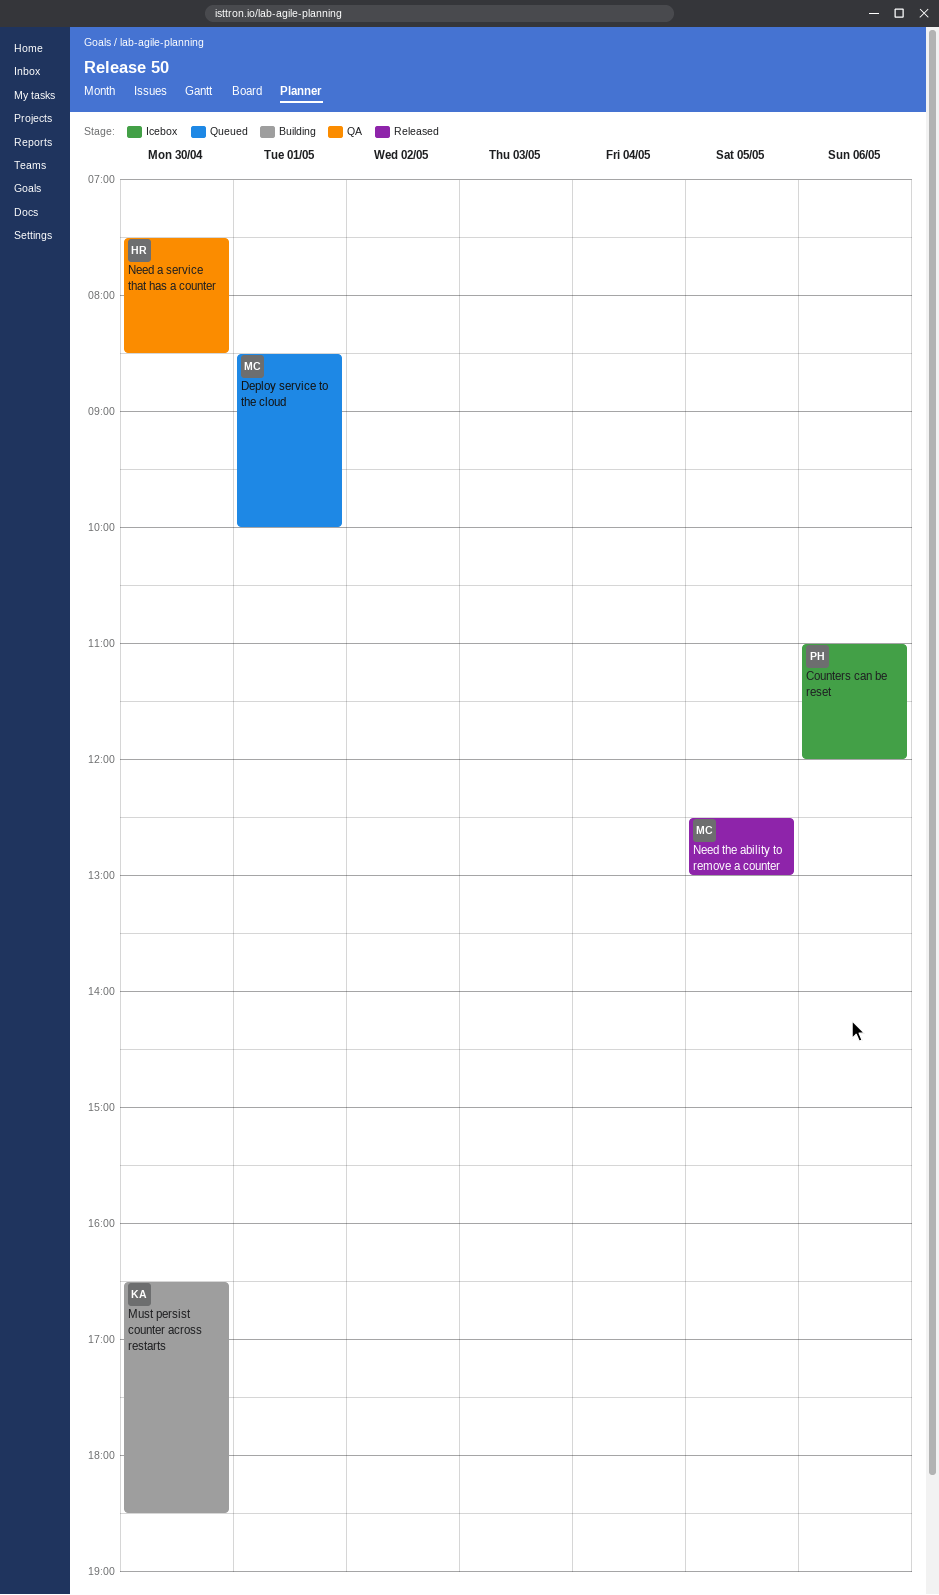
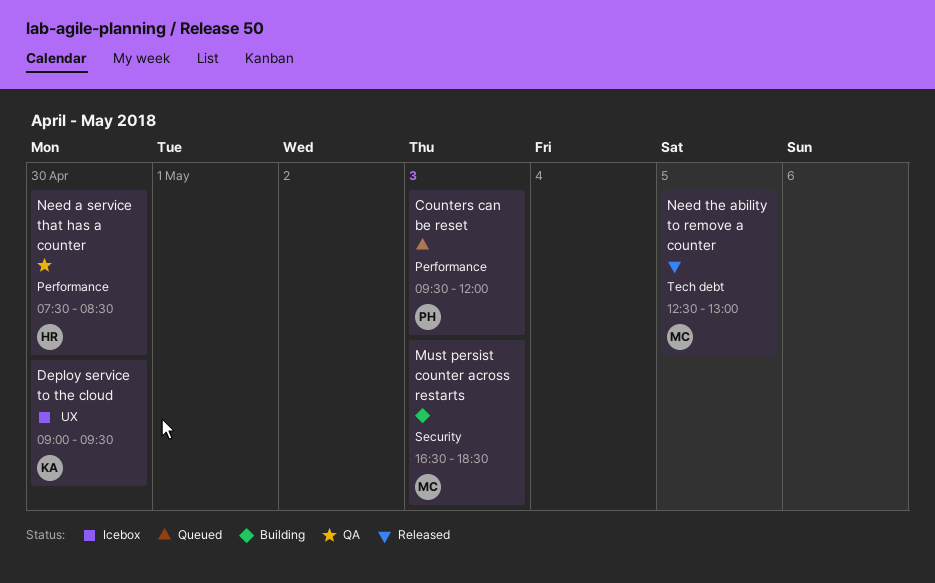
Counters can be reset, status: Icebox -> Queued
Counters can be reset, day: May 6 -> May 3
Counters can be reset, begins: 11:00 -> 09:30
Deploy service to the cloud, status: Queued -> Icebox
Deploy service to the cloud, owner: MC -> KA
Deploy service to the cloud, day: May 1 -> Apr 30
Deploy service to the cloud, begins: 08:30 -> 09:00
Deploy service to the cloud, ends: 10:00 -> 09:30
Must persist counter across restarts, owner: KA -> MC
Must persist counter across restarts, day: Apr 30 -> May 3

